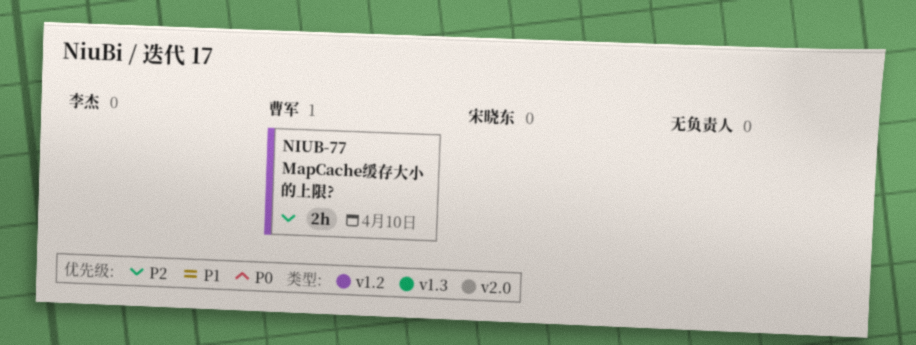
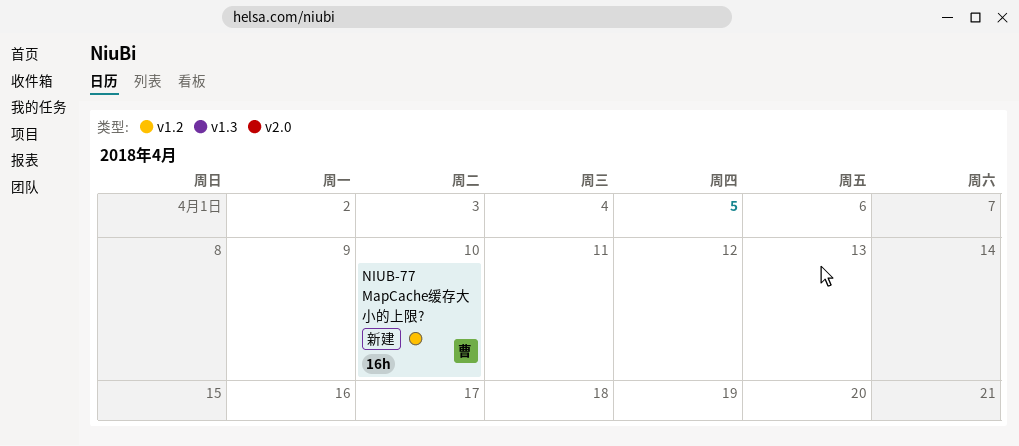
NIUB-77, estimate: 2h -> 16h

